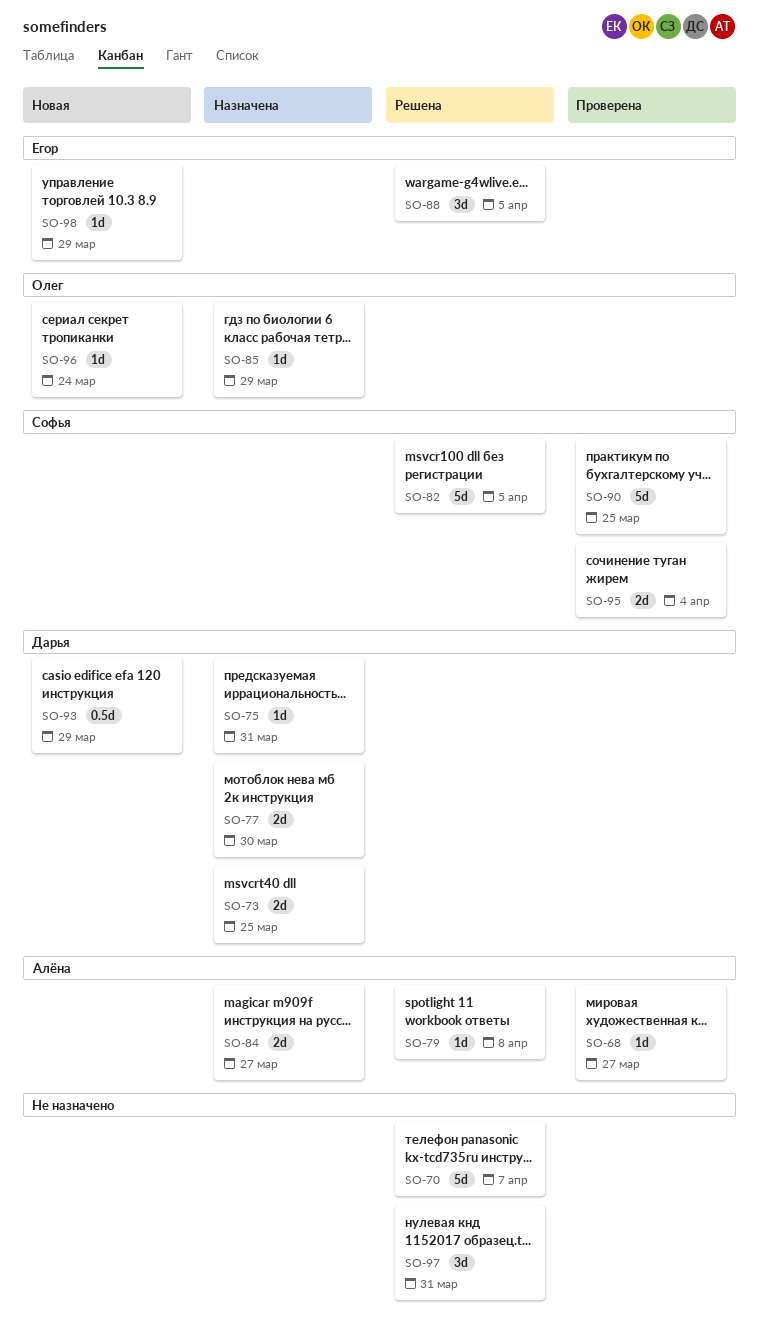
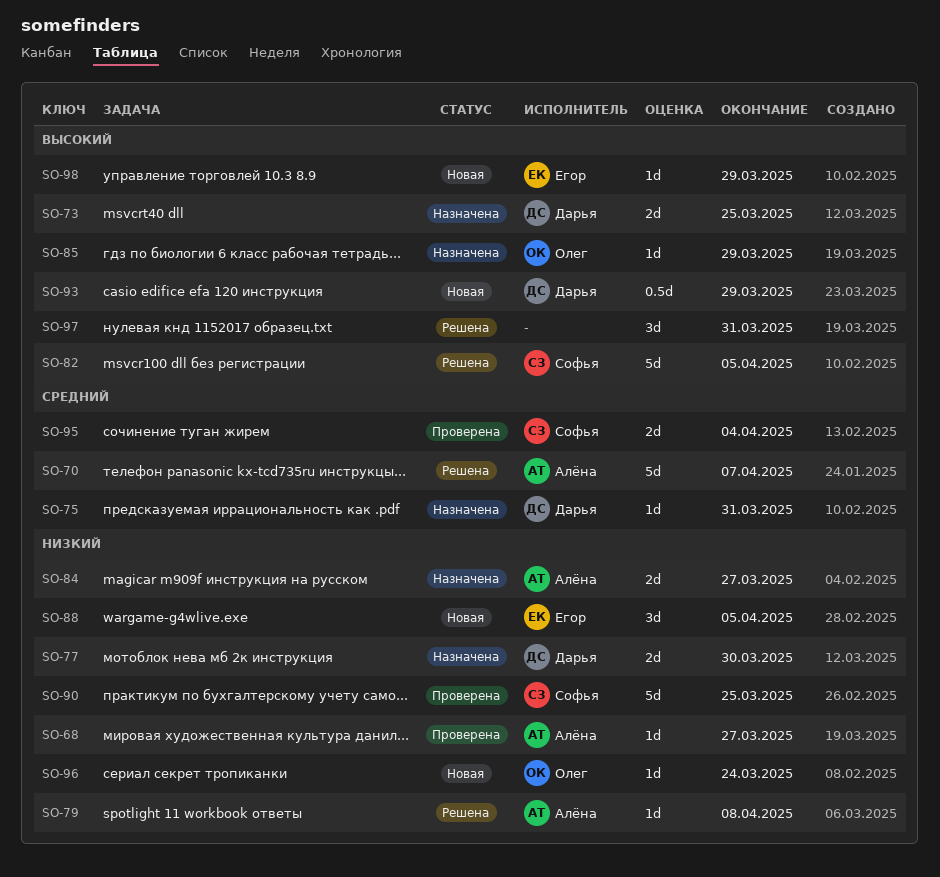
SO-70, owner: none -> Алёна
SO-88, status: Решена -> Новая

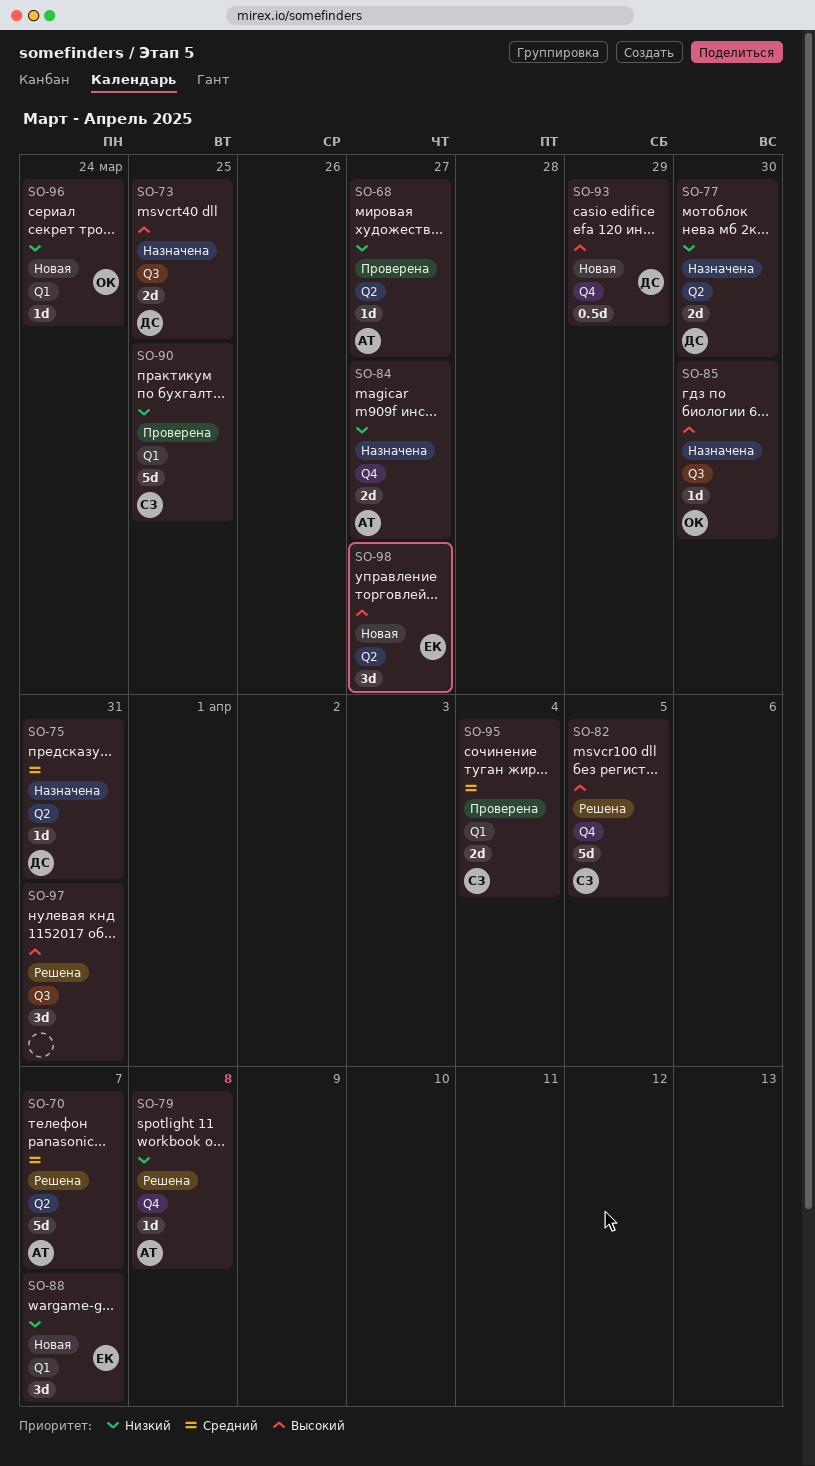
SO-85, due: Mar 29 -> Mar 30
SO-88, due: Apr 5 -> Apr 7
SO-98, estimate: 1d -> 3d
SO-98, due: Mar 29 -> Mar 27

